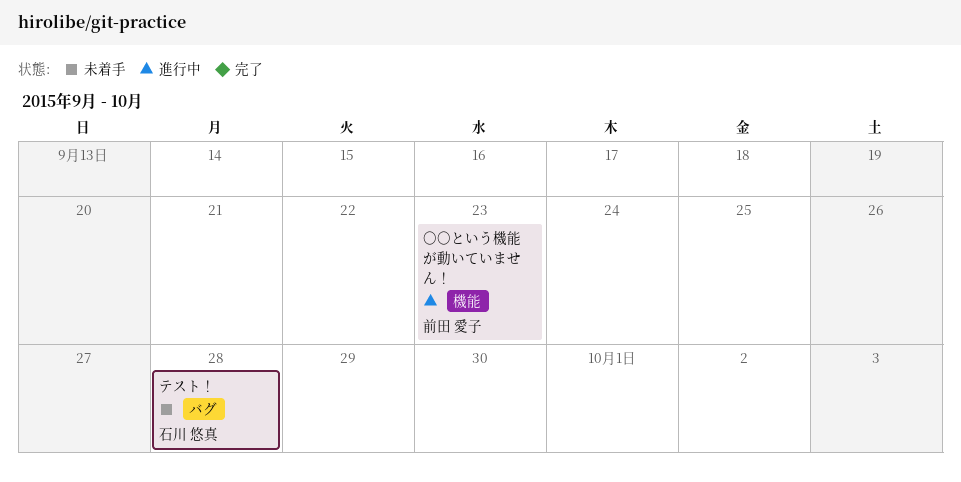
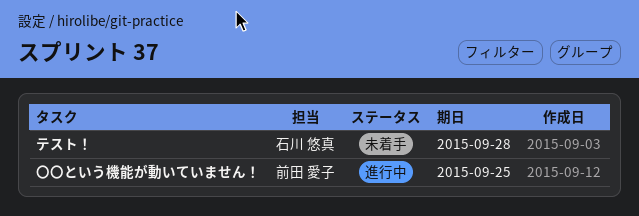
〇〇という機能が動いていません！, due: Sep 23 -> Sep 25

